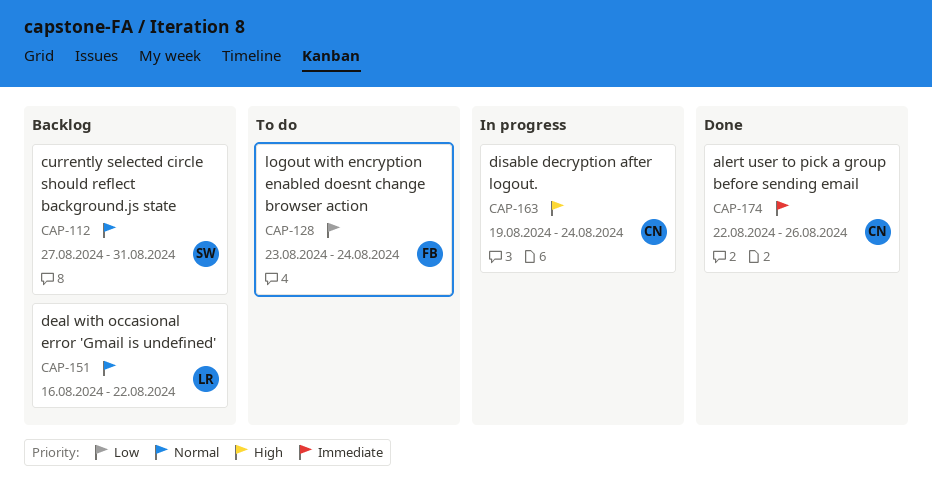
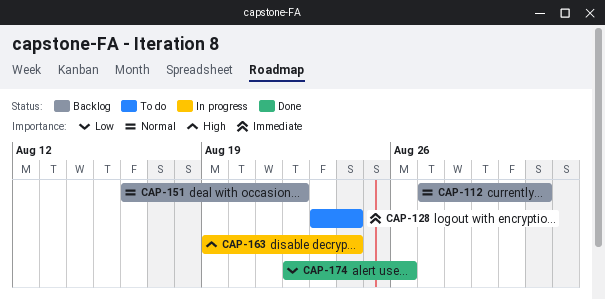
CAP-128, priority: Low -> Immediate
CAP-174, priority: Immediate -> Low

